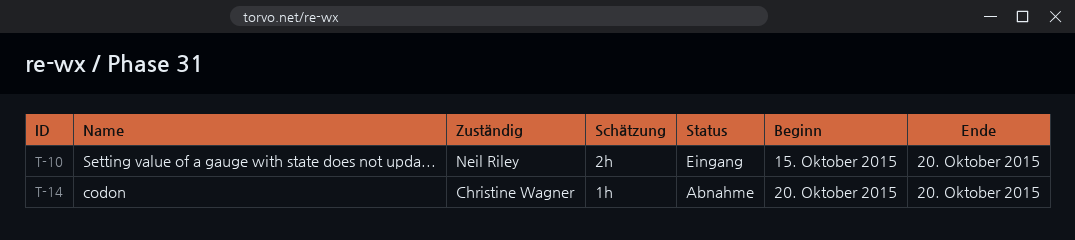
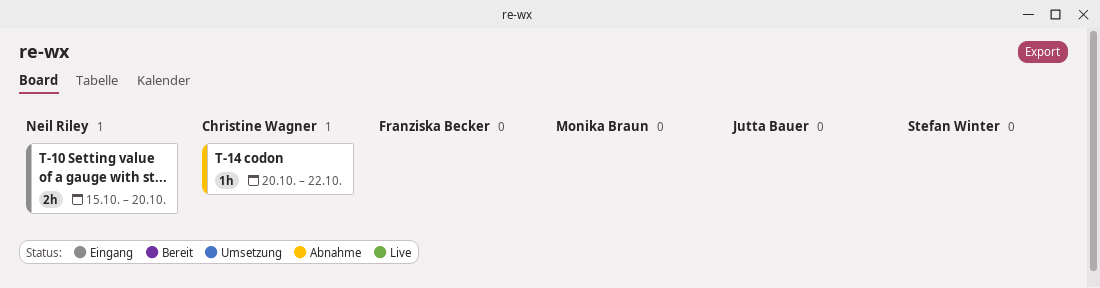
T-14, due: Oct 20 -> Oct 22

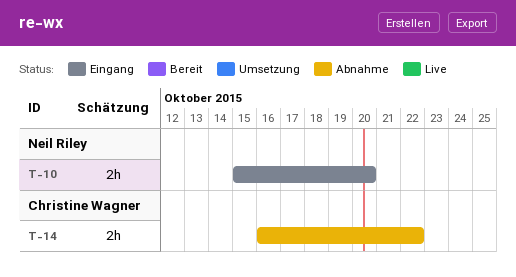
T-14, estimate: 1h -> 2h
T-14, start: Oct 20 -> Oct 16

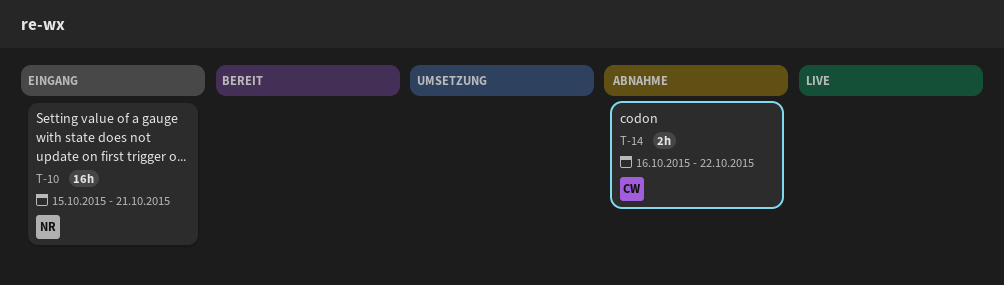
T-10, estimate: 2h -> 16h
T-10, due: Oct 20 -> Oct 21

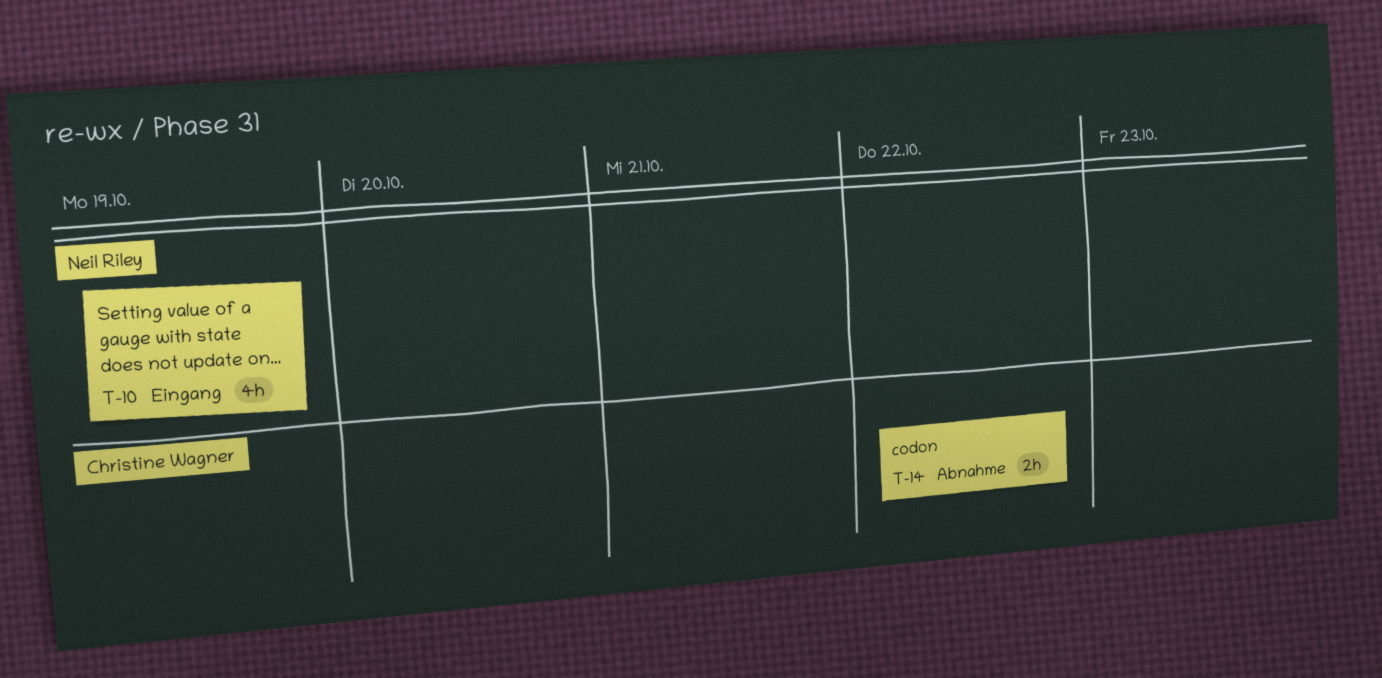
T-10, estimate: 16h -> 4h
T-10, due: Oct 21 -> Oct 19

